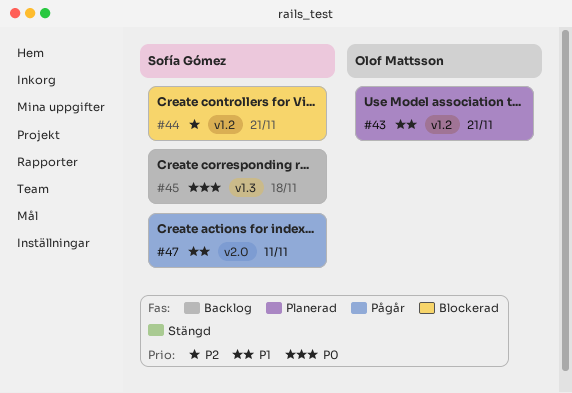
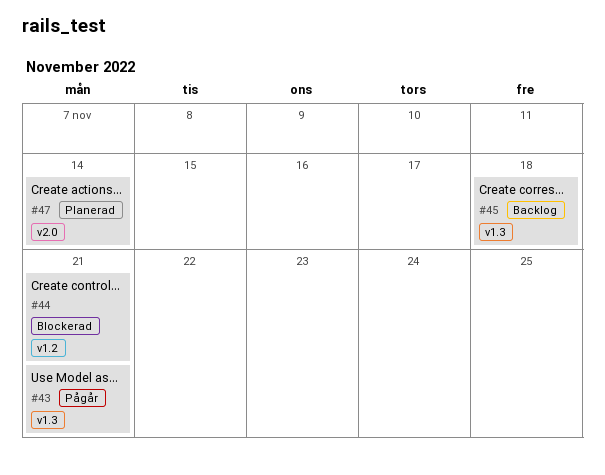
#43, status: Planerad -> Pågår
#43, label: v1.2 -> v1.3
#47, status: Pågår -> Planerad
#47, due: Nov 11 -> Nov 14

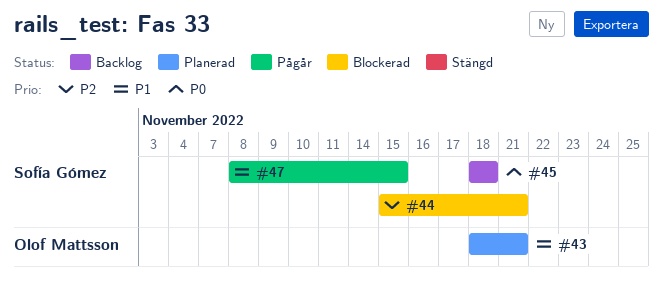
#43, status: Pågår -> Planerad
#47, status: Planerad -> Pågår
#47, due: Nov 14 -> Nov 15

